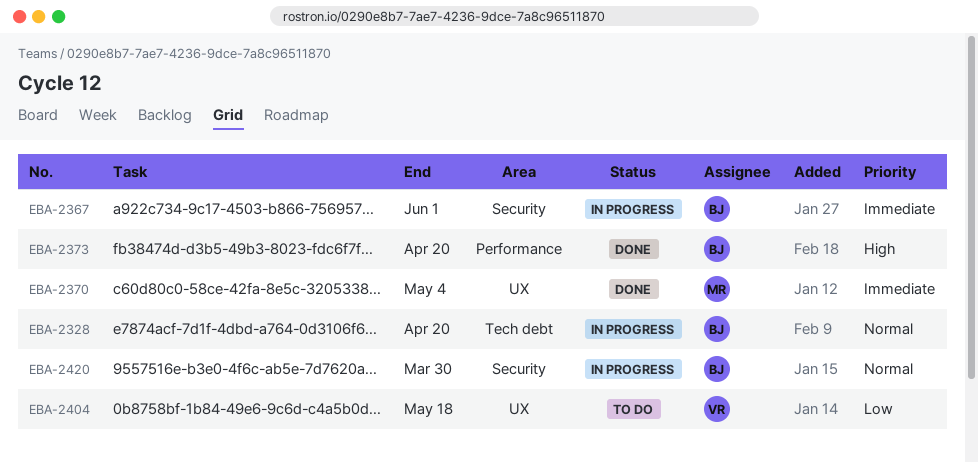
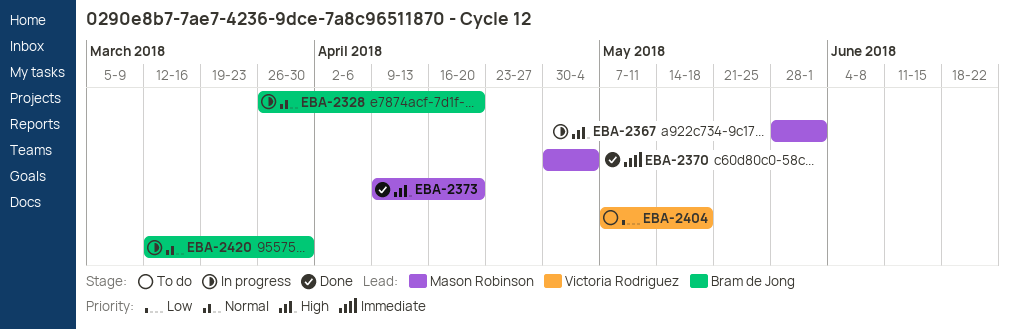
EBA-2367, owner: Bram de Jong -> Mason Robinson
EBA-2367, priority: Immediate -> High
EBA-2373, owner: Bram de Jong -> Mason Robinson

